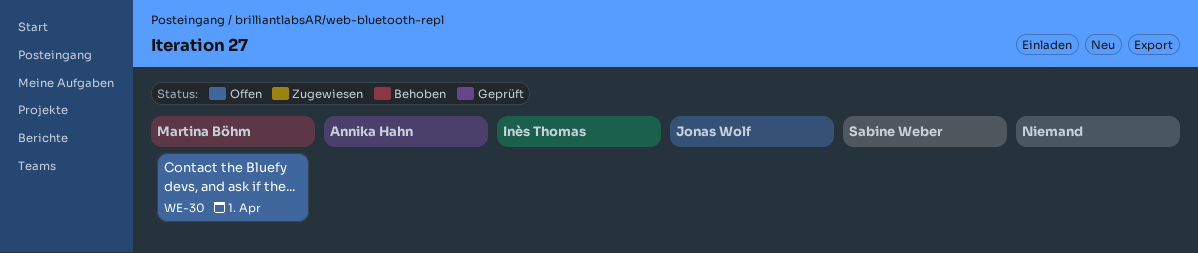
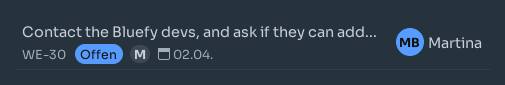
WE-30, due: Apr 1 -> Apr 2

